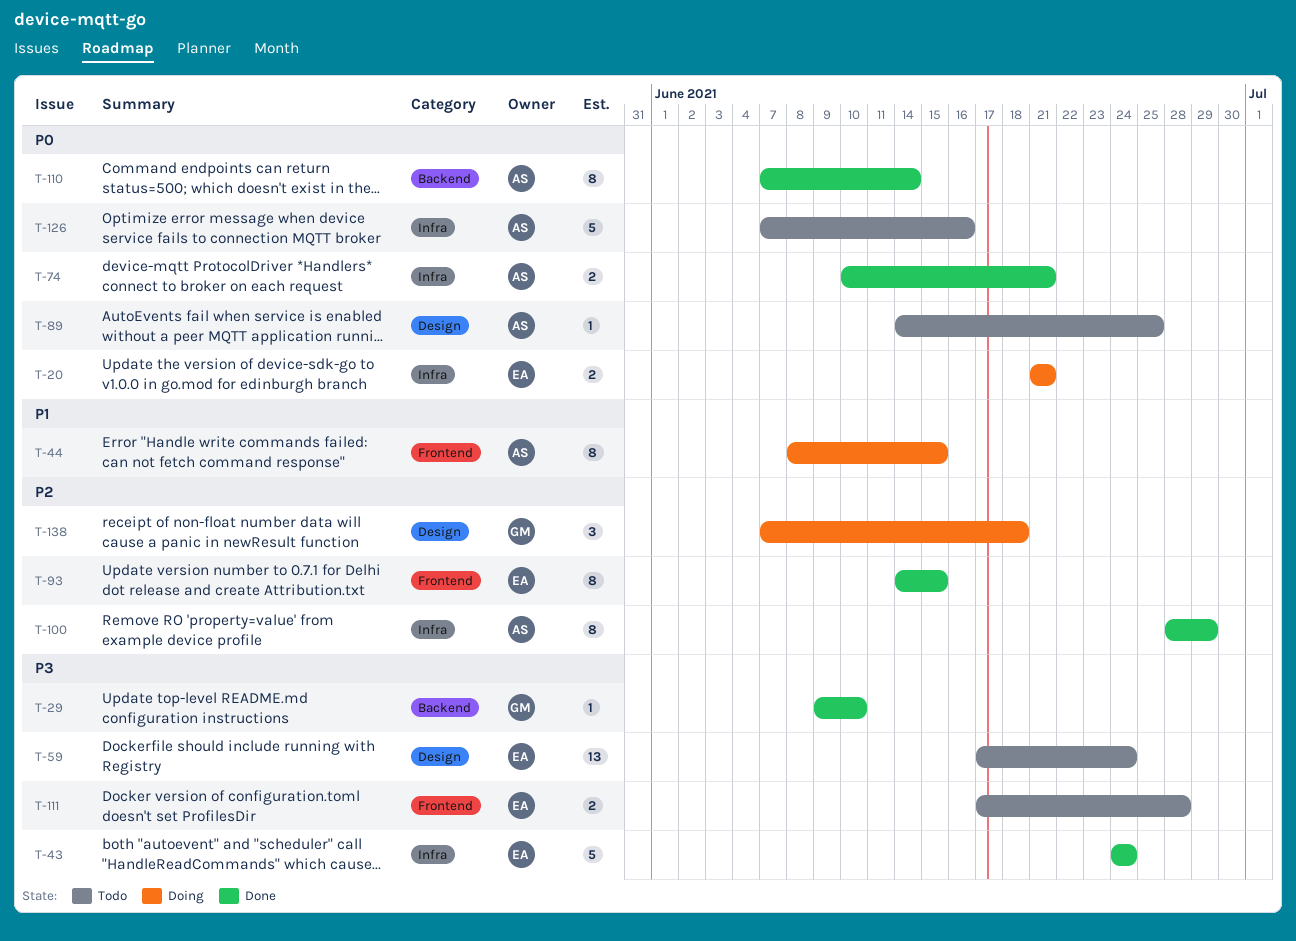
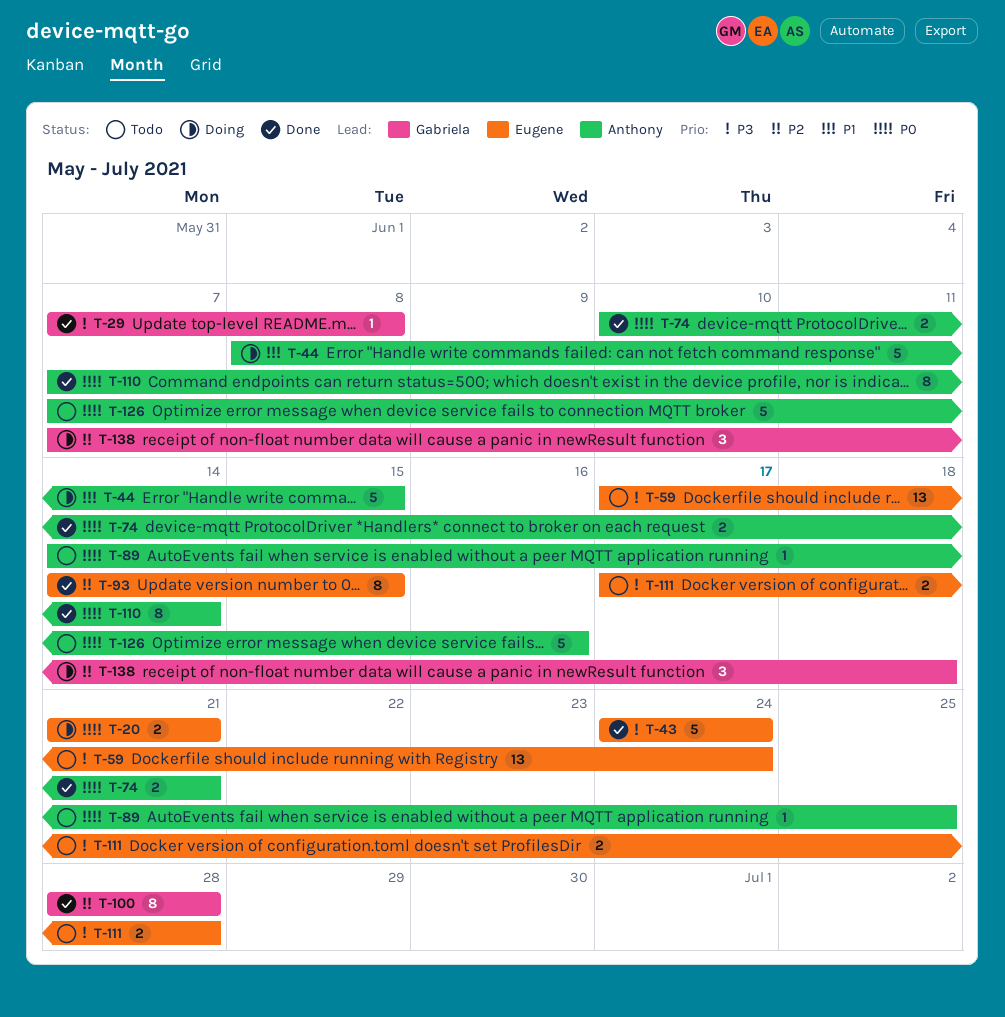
T-29, start: Jun 9 -> Jun 7
T-29, due: Jun 10 -> Jun 8
T-44, estimate: 8 -> 5
T-100, owner: Anthony -> Gabriela
T-100, due: Jun 29 -> Jun 28

